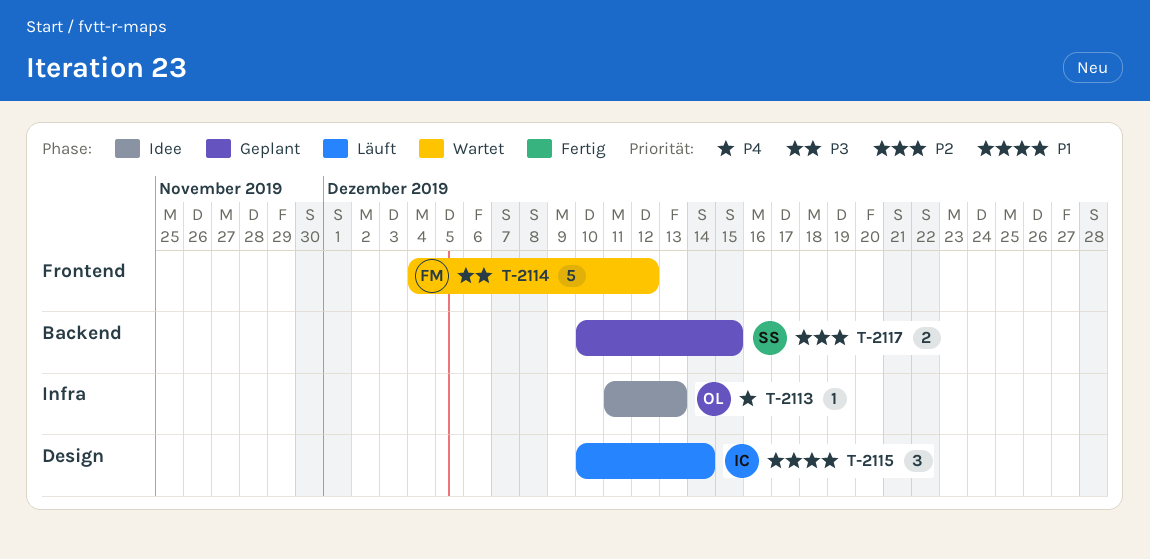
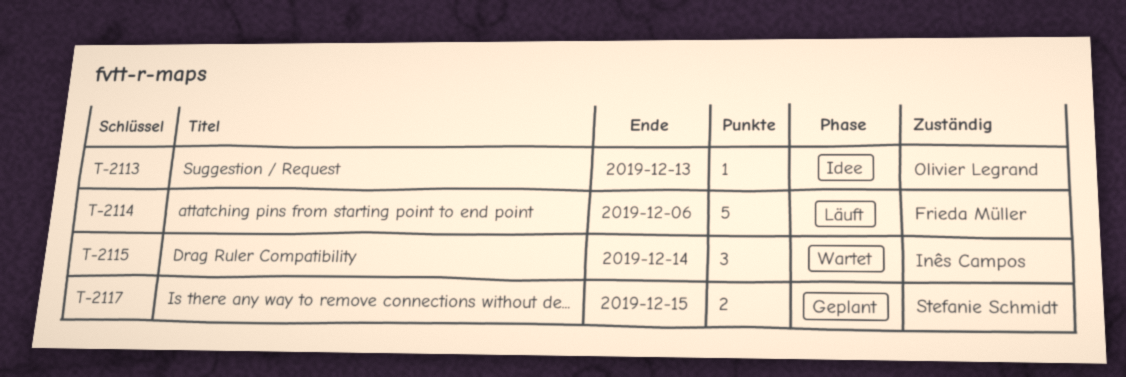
T-2114, status: Wartet -> Läuft
T-2114, due: Dec 12 -> Dec 6
T-2115, status: Läuft -> Wartet

